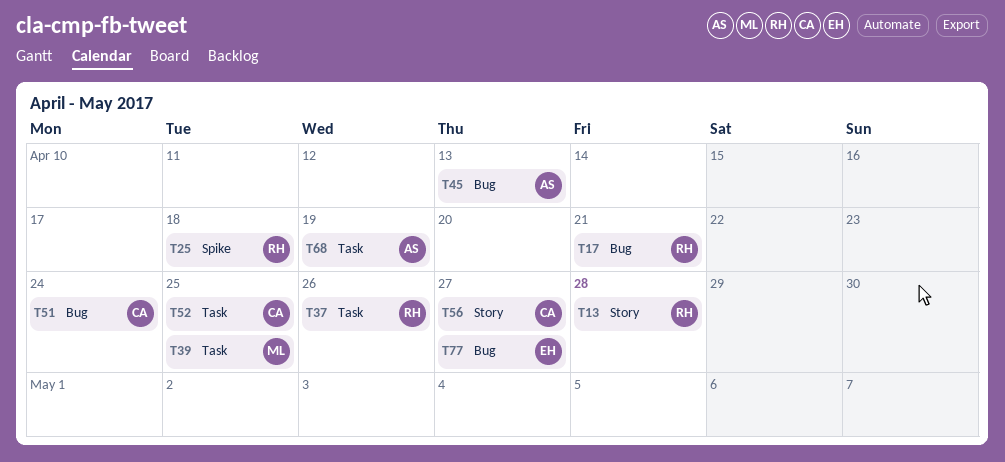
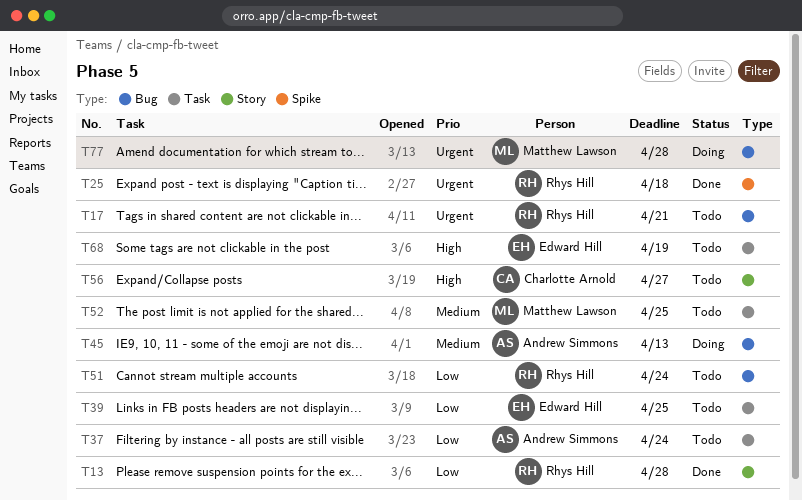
T37, owner: Rhys Hill -> Andrew Simmons
T37, due: Apr 26 -> Apr 24
T39, owner: Matthew Lawson -> Edward Hill
T51, owner: Charlotte Arnold -> Rhys Hill
T52, owner: Charlotte Arnold -> Matthew Lawson
T68, owner: Andrew Simmons -> Edward Hill
T77, owner: Edward Hill -> Matthew Lawson
T77, due: Apr 27 -> Apr 28

